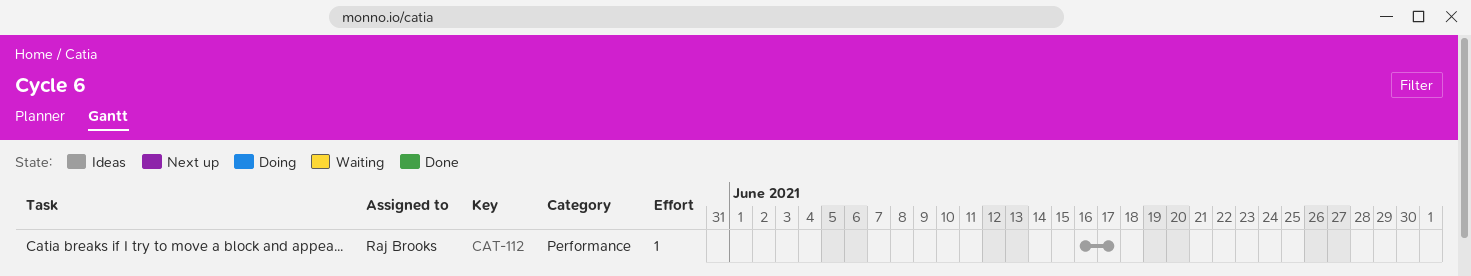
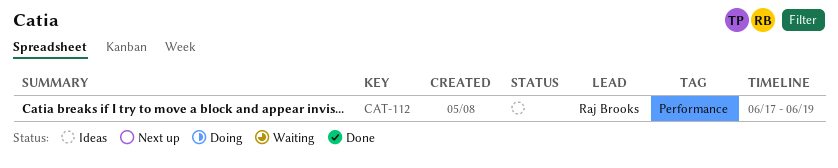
CAT-112, start: Jun 16 -> Jun 17
CAT-112, due: Jun 17 -> Jun 19

